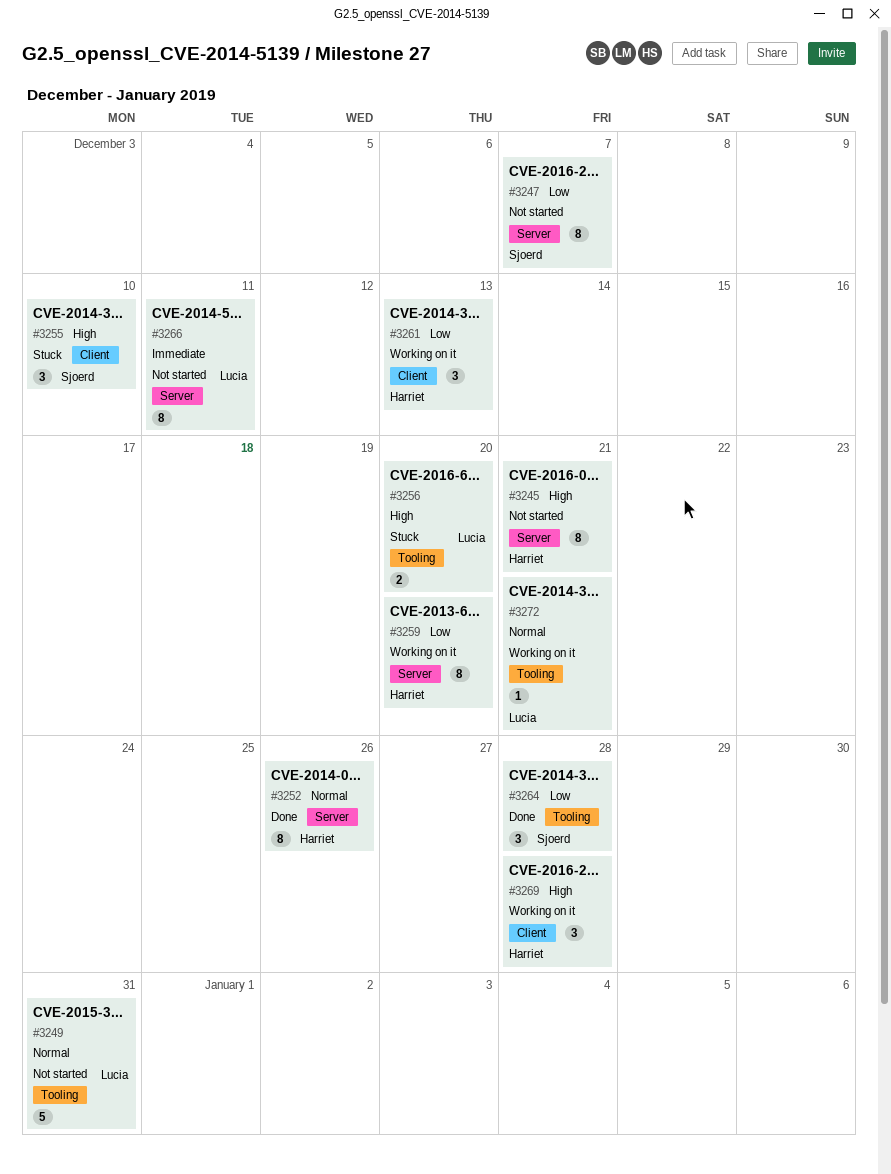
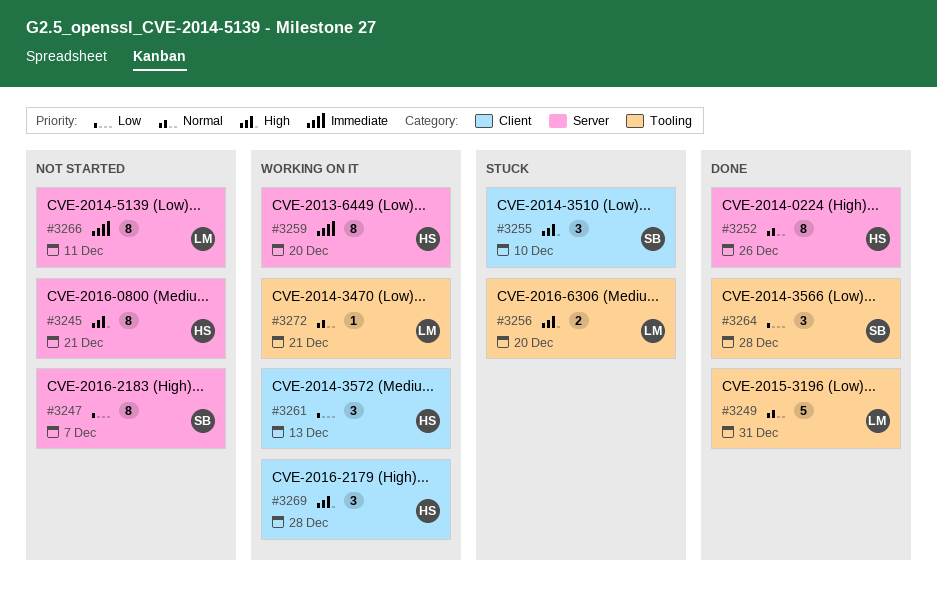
#3249, status: Not started -> Done
#3259, priority: Low -> Immediate

